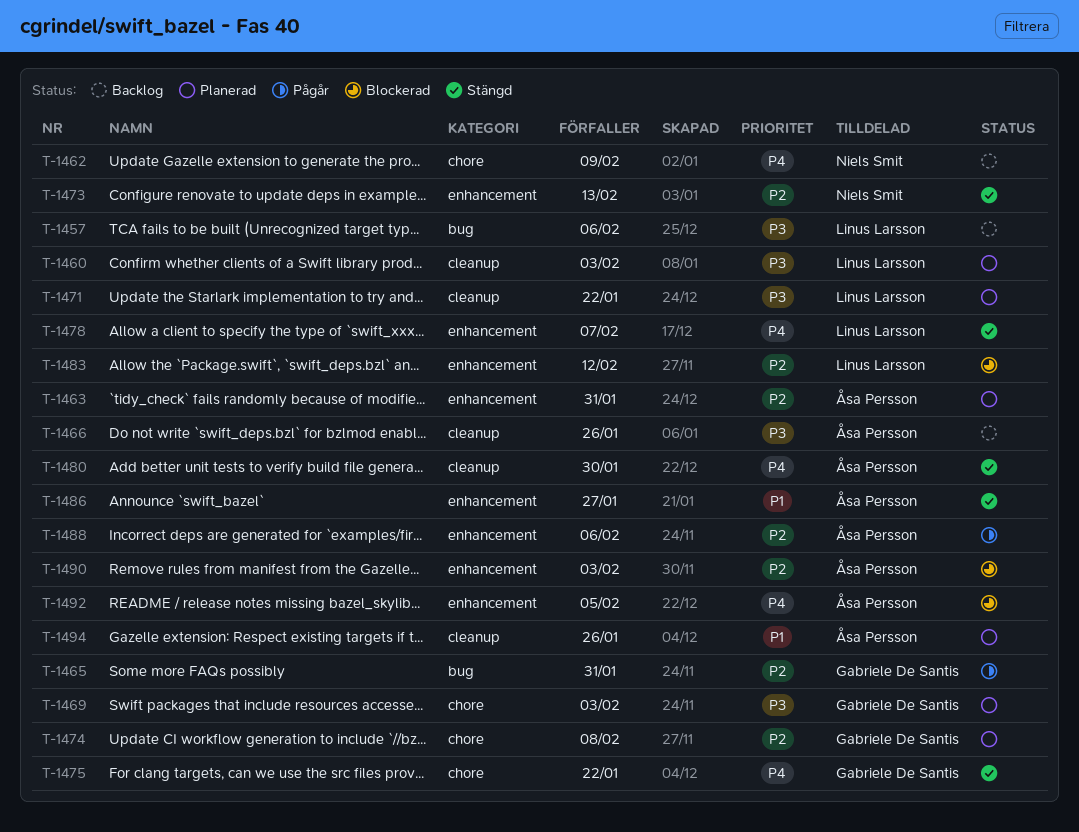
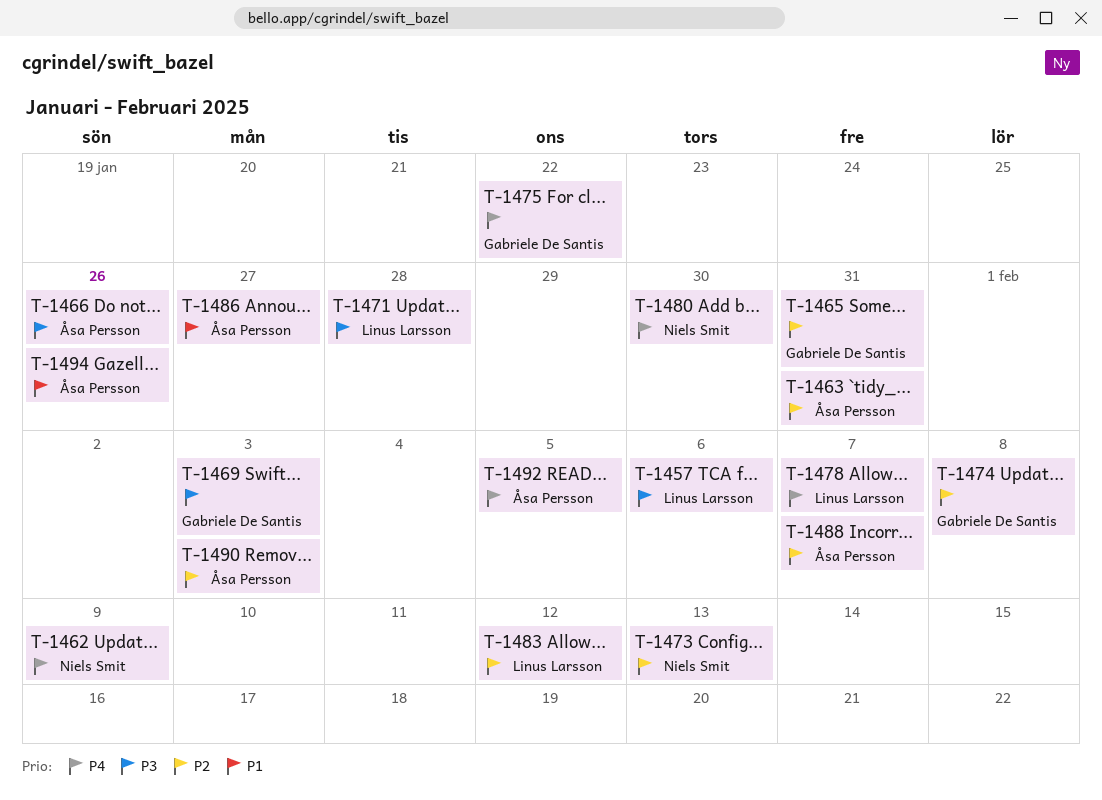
T-1460: present -> none
T-1471, due: Jan 22 -> Jan 28
T-1480, owner: Åsa Persson -> Niels Smit
T-1488, due: Feb 6 -> Feb 7

